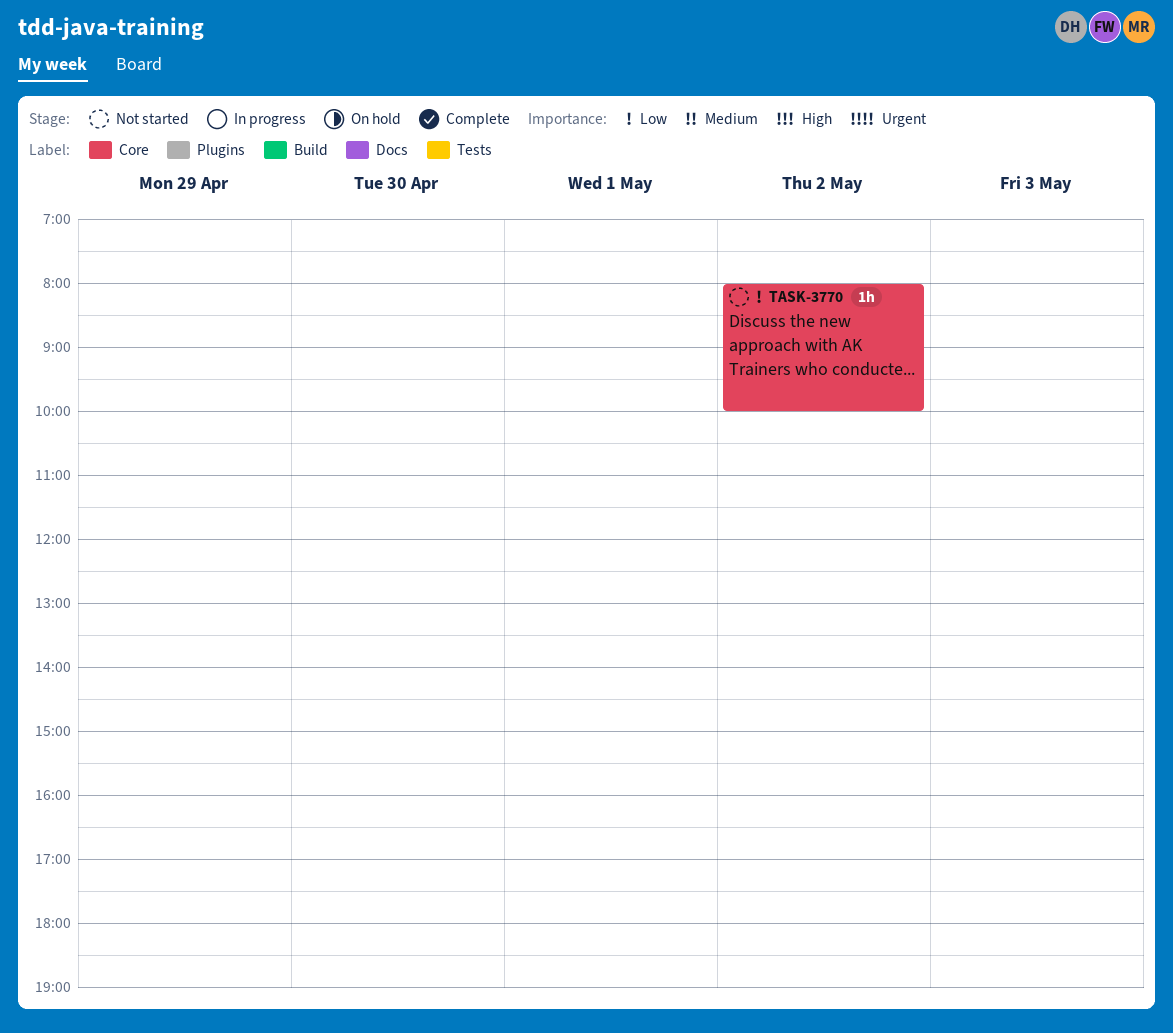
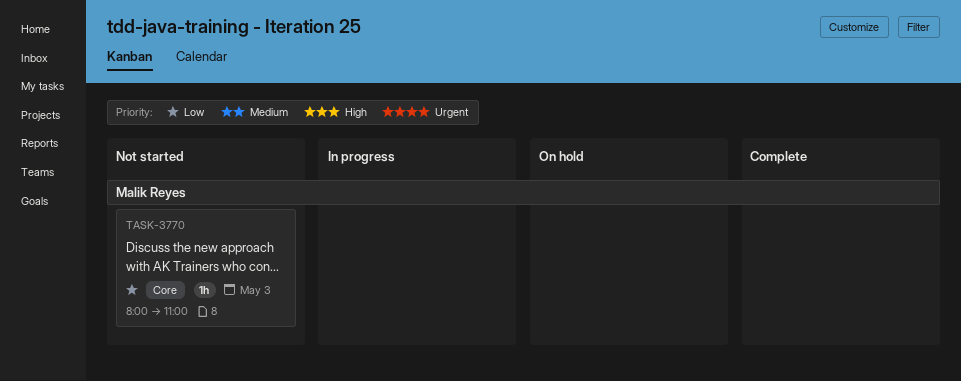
TASK-3770, day: May 2 -> May 3
TASK-3770, ends: 10:00 -> 11:00

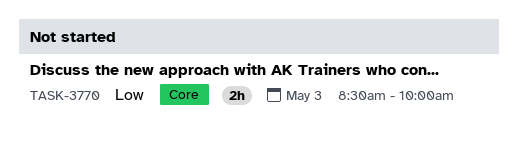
TASK-3770, estimate: 1h -> 2h
TASK-3770, begins: 08:00 -> 08:30
TASK-3770, ends: 11:00 -> 10:00

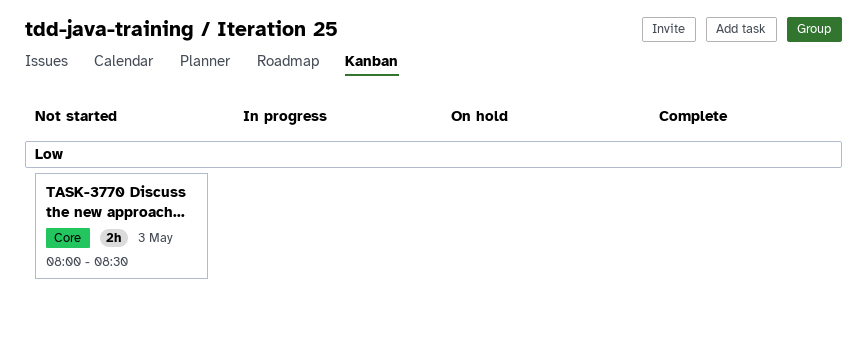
TASK-3770, begins: 08:30 -> 08:00
TASK-3770, ends: 10:00 -> 08:30

